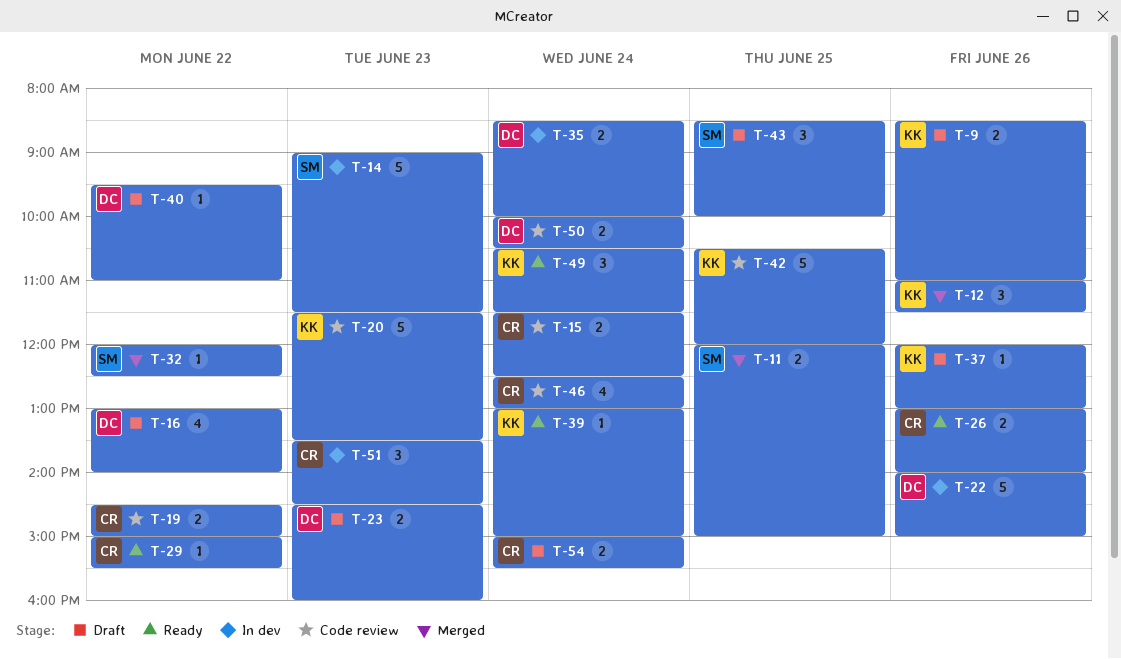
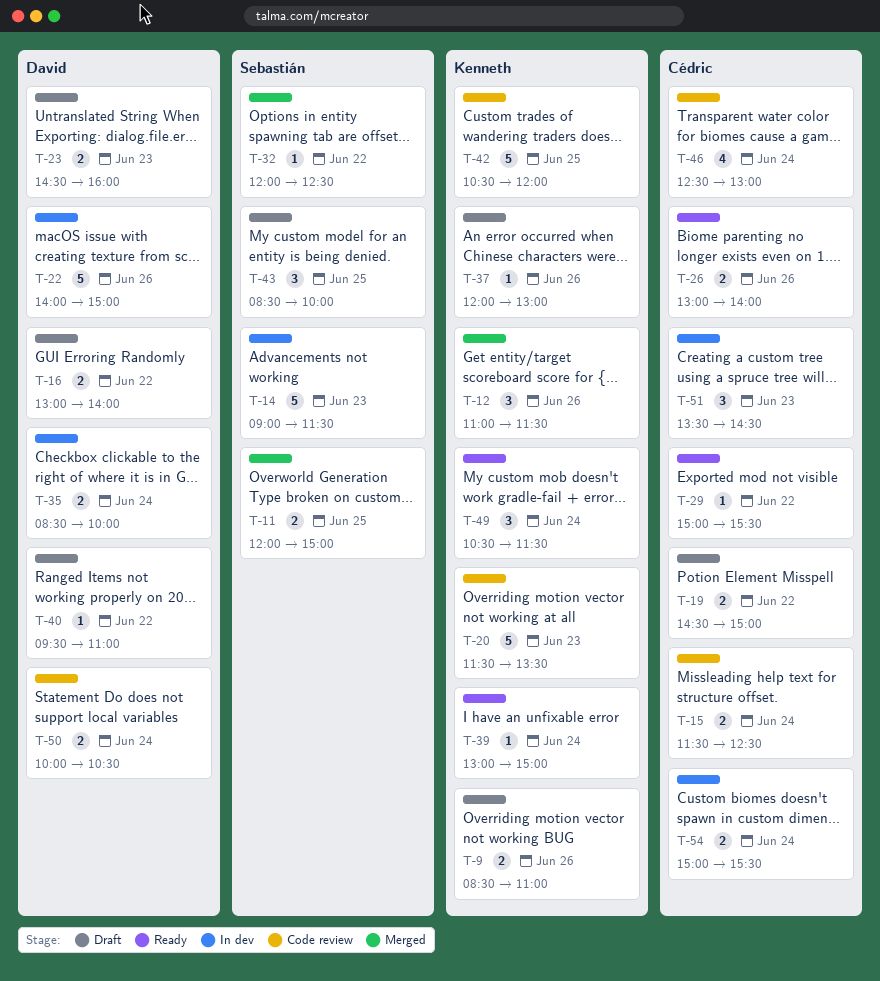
T-16, estimate: 4 -> 2
T-19, status: Code review -> Draft
T-54, status: Draft -> In dev

